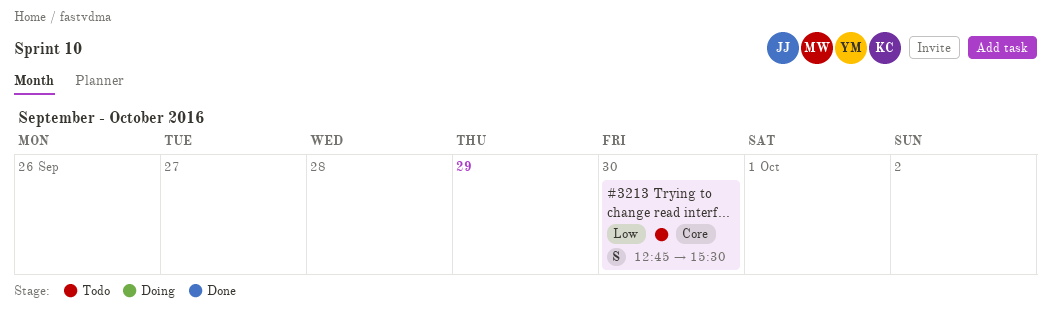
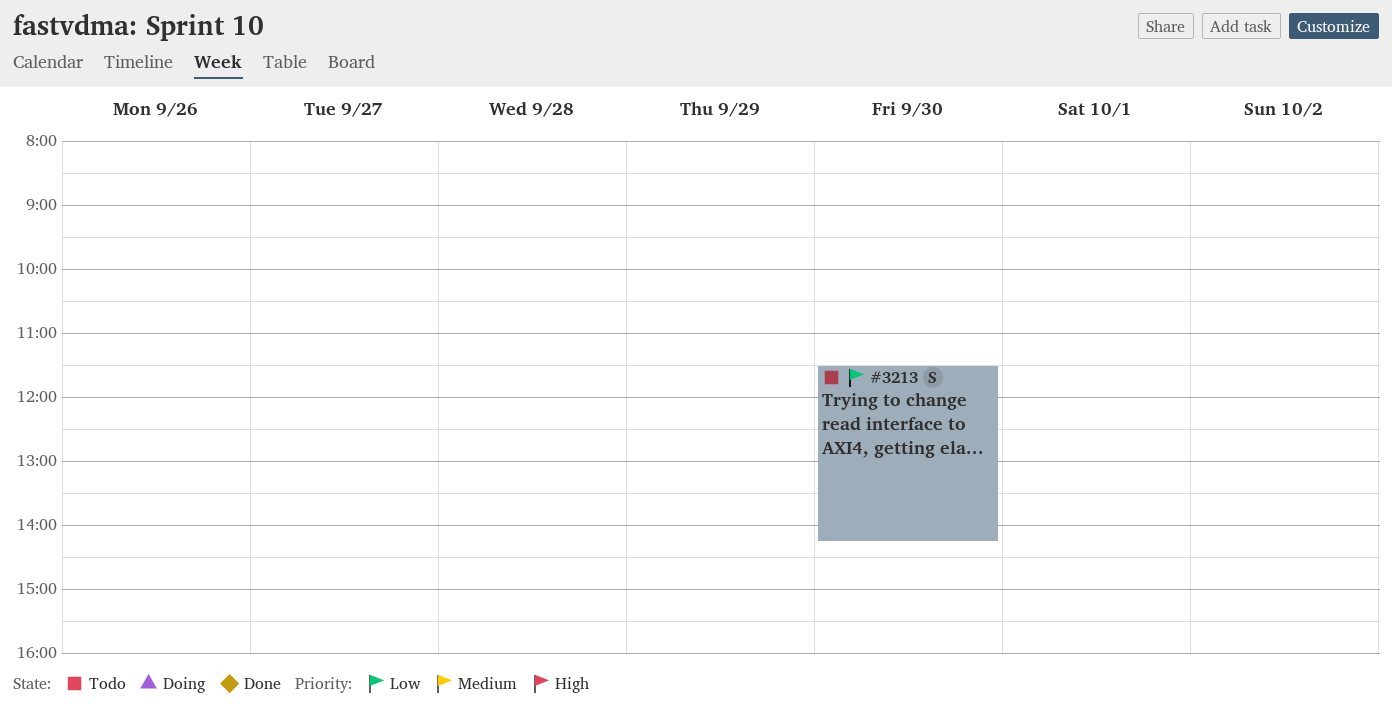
#3213, begins: 12:45 -> 11:30
#3213, ends: 15:30 -> 14:15

